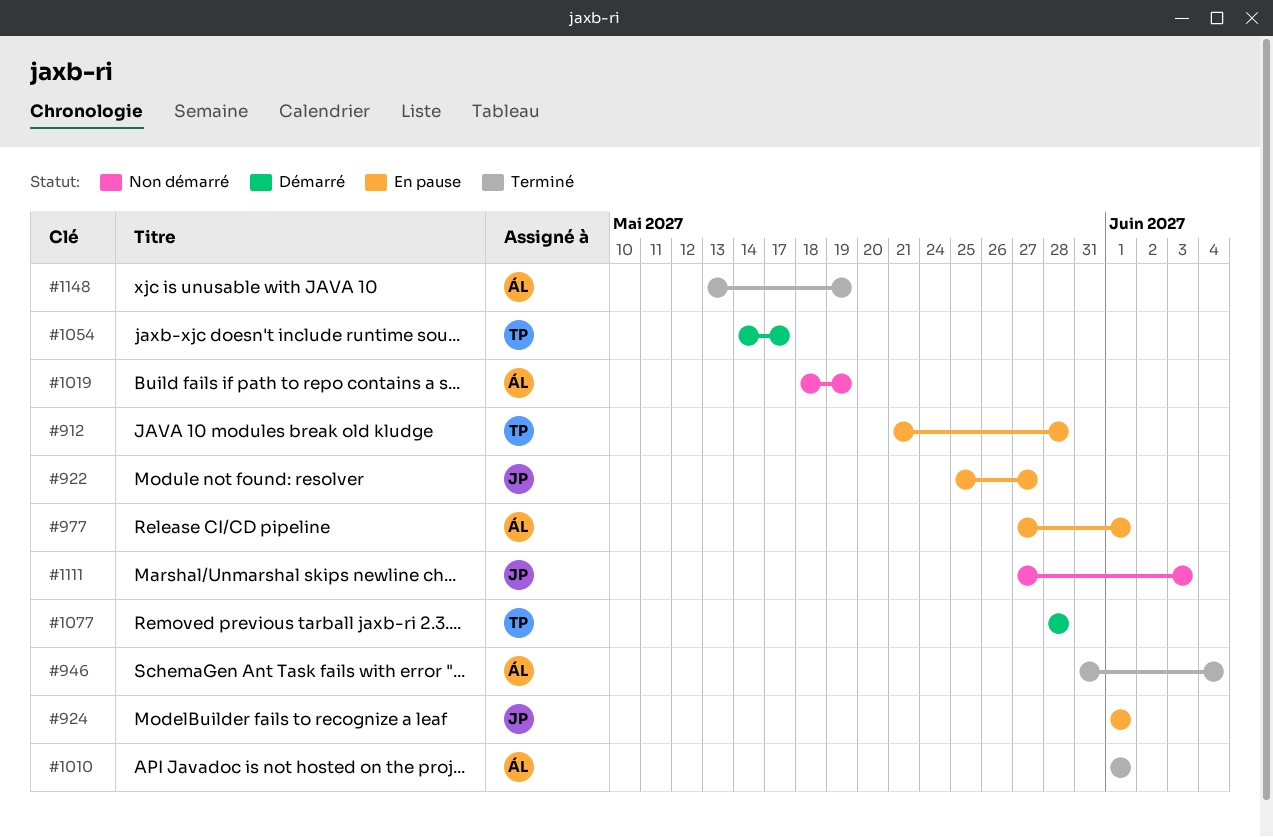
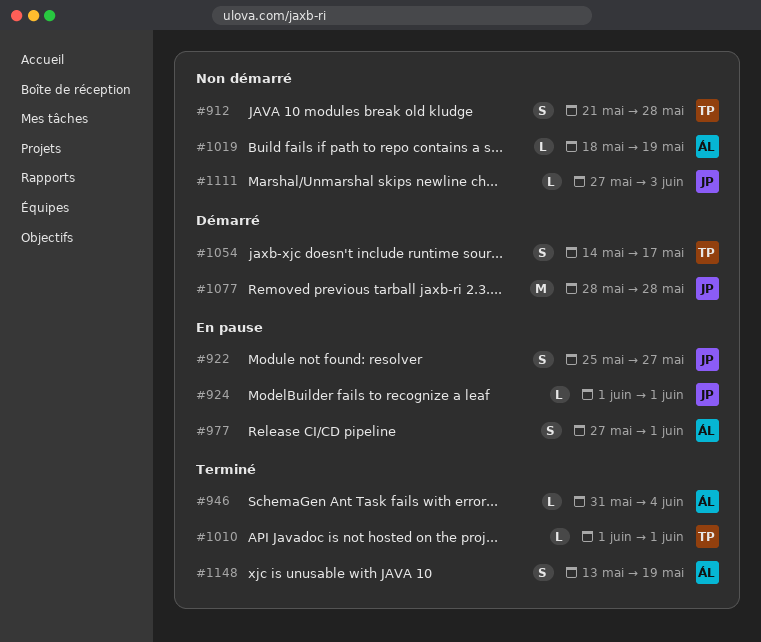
#912, status: En pause -> Non démarré
#1010, owner: ÁL -> TP
#1077, owner: TP -> JP

